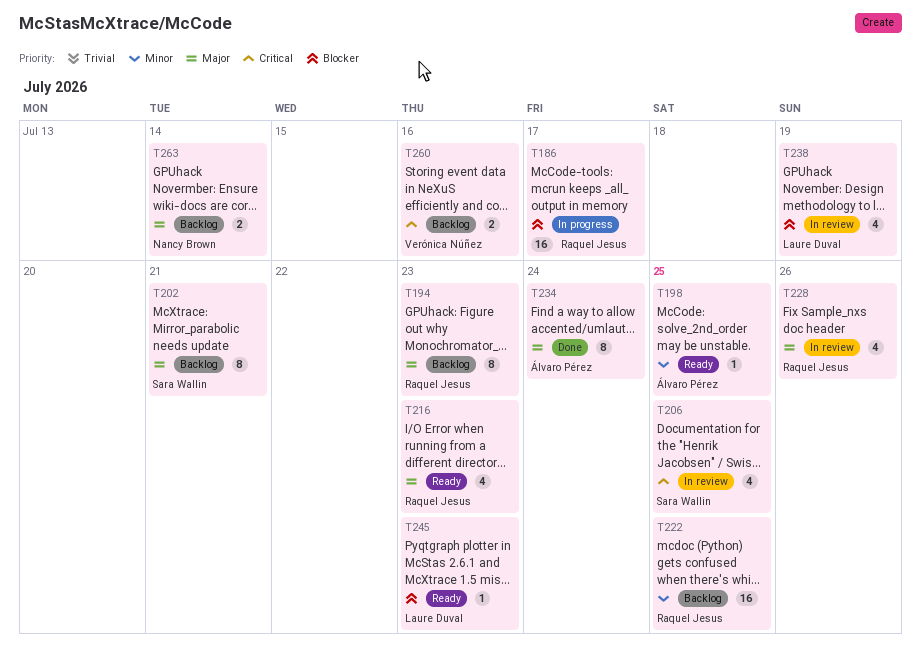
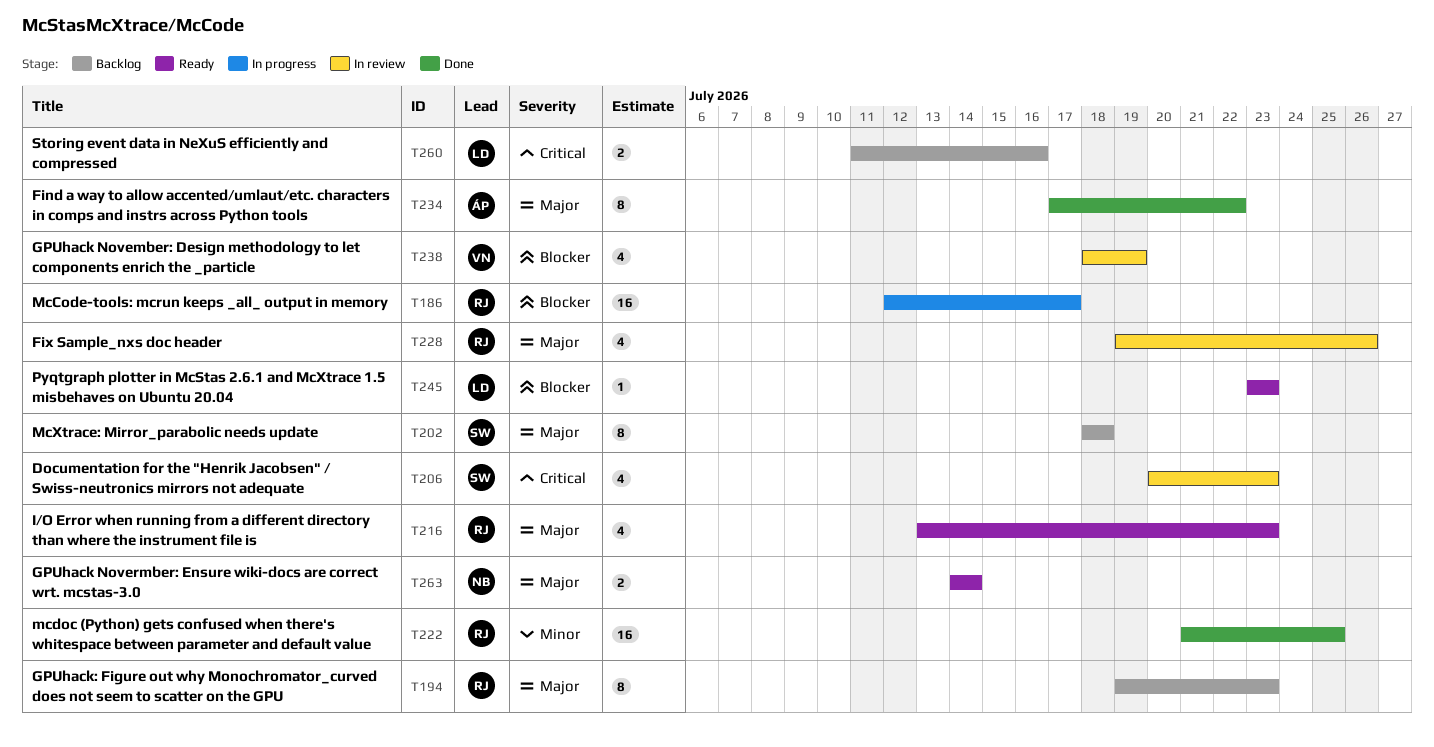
T198: present -> none
T202, due: Jul 21 -> Jul 18
T206, due: Jul 25 -> Jul 23
T222, status: Backlog -> Done
T234, due: Jul 24 -> Jul 22
T238, owner: Laure Duval -> Verónica Núñez
T260, owner: Verónica Núñez -> Laure Duval
T263, status: Backlog -> Ready

